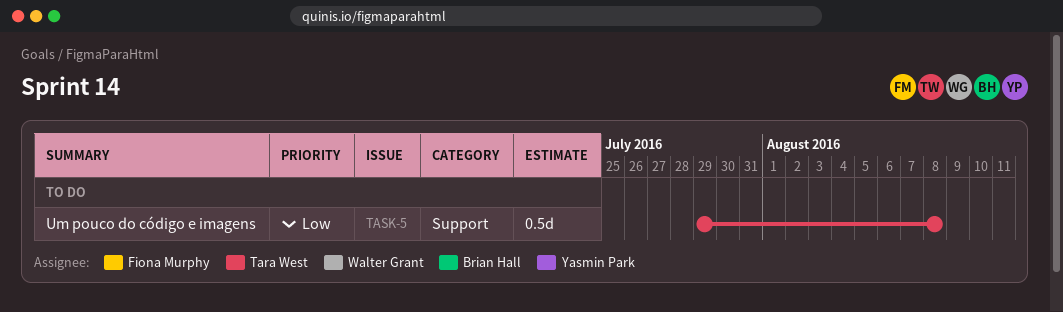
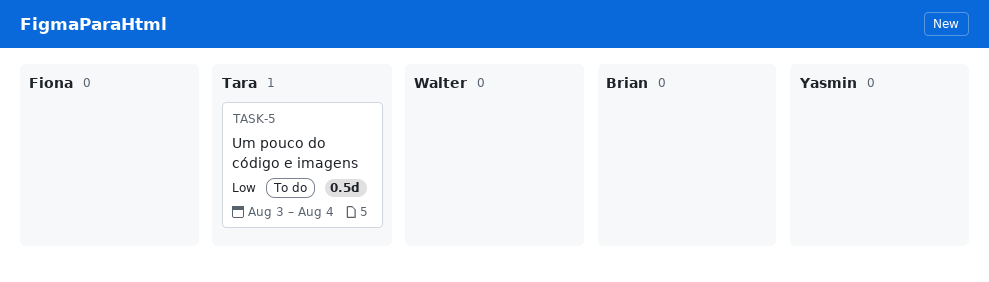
TASK-5, start: Jul 29 -> Aug 3
TASK-5, due: Aug 8 -> Aug 4

